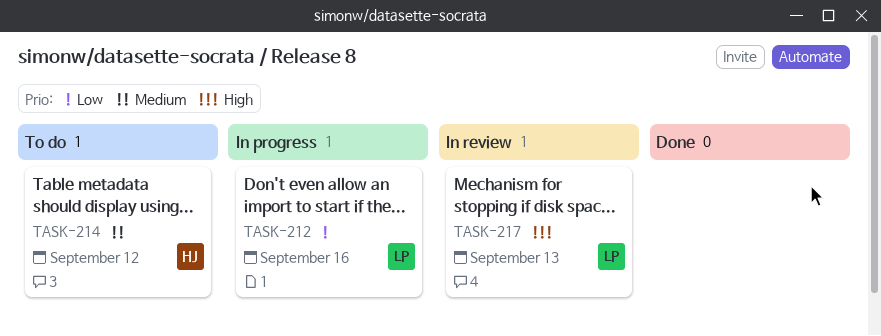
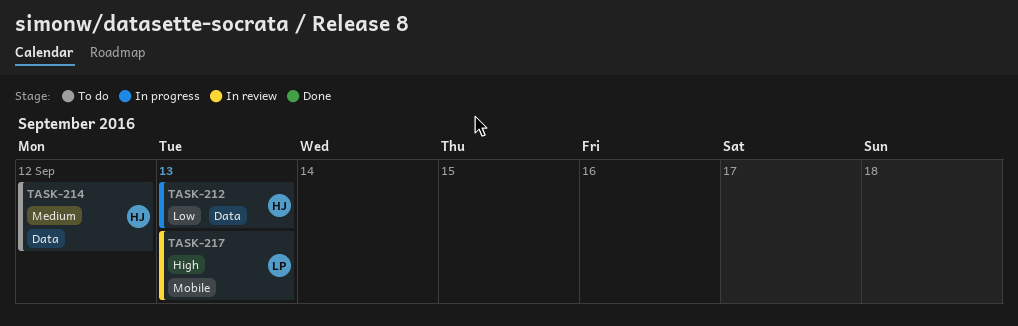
TASK-212, owner: LP -> HJ
TASK-212, due: Sep 16 -> Sep 13

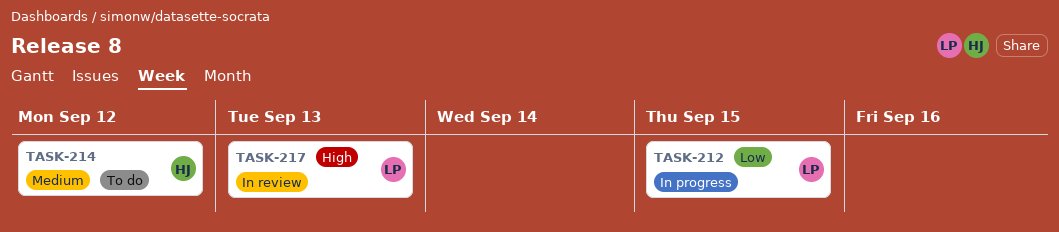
TASK-212, owner: HJ -> LP
TASK-212, due: Sep 13 -> Sep 15

